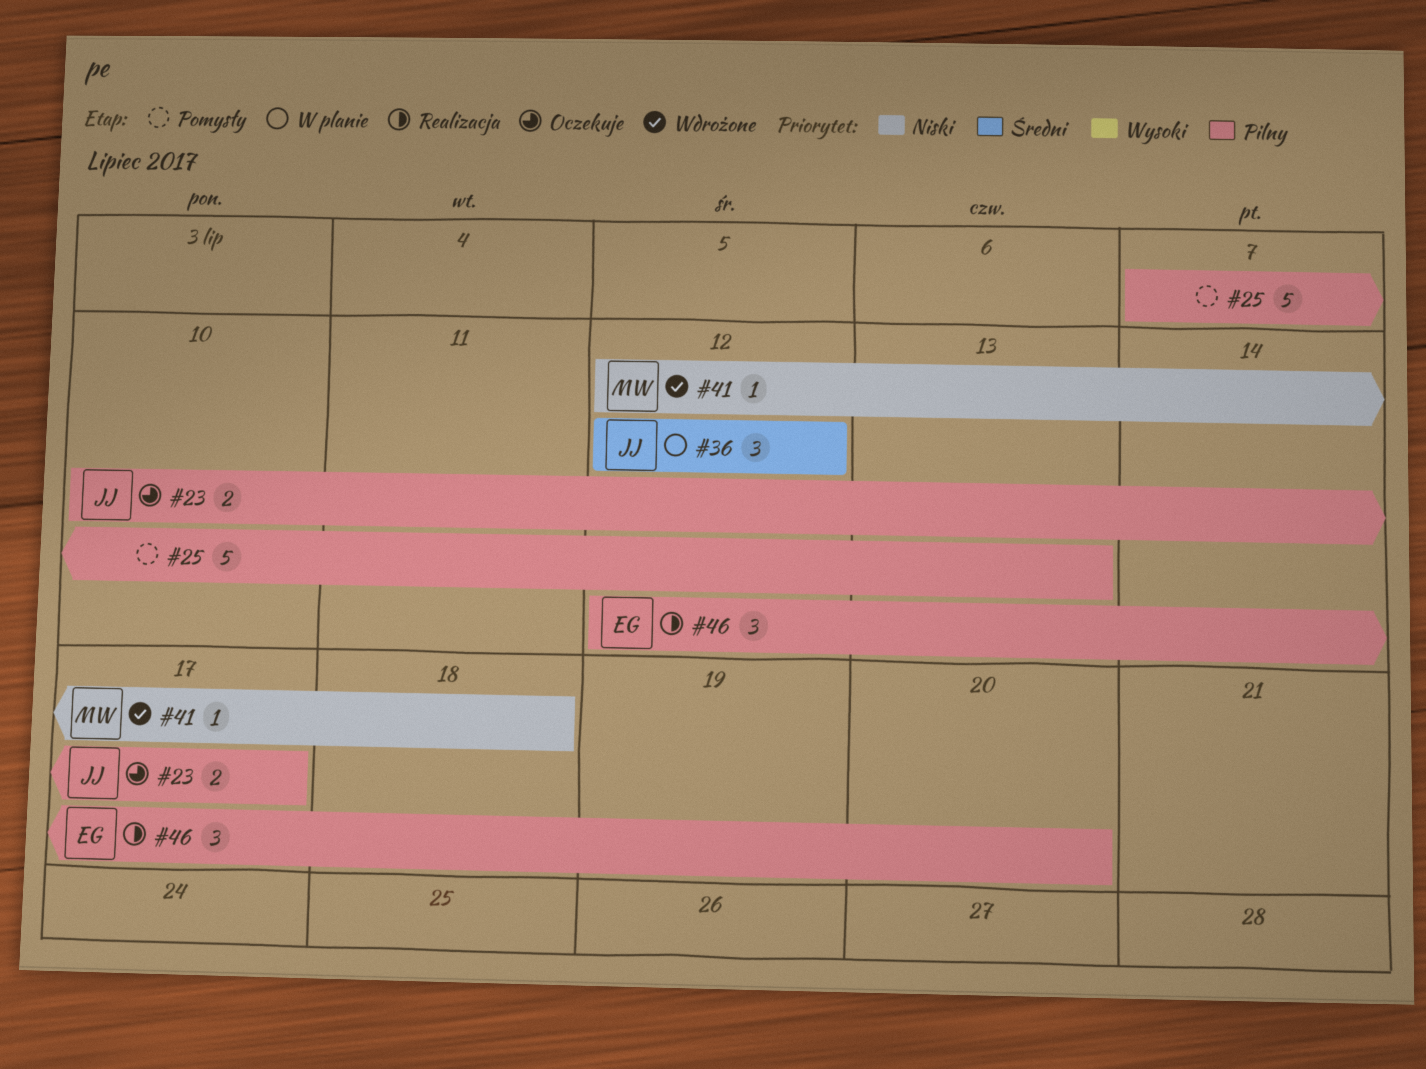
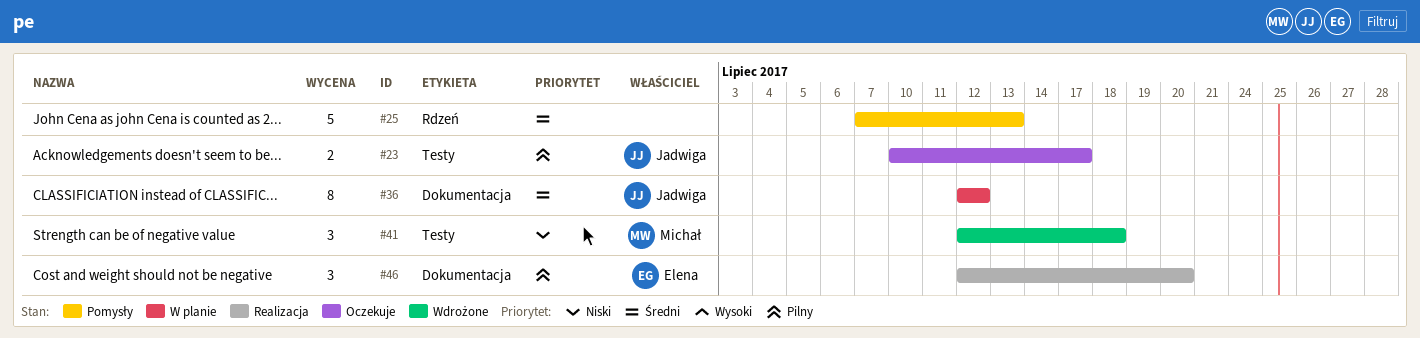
#25, priority: Pilny -> Średni
#36, estimate: 3 -> 8
#41, estimate: 1 -> 3

